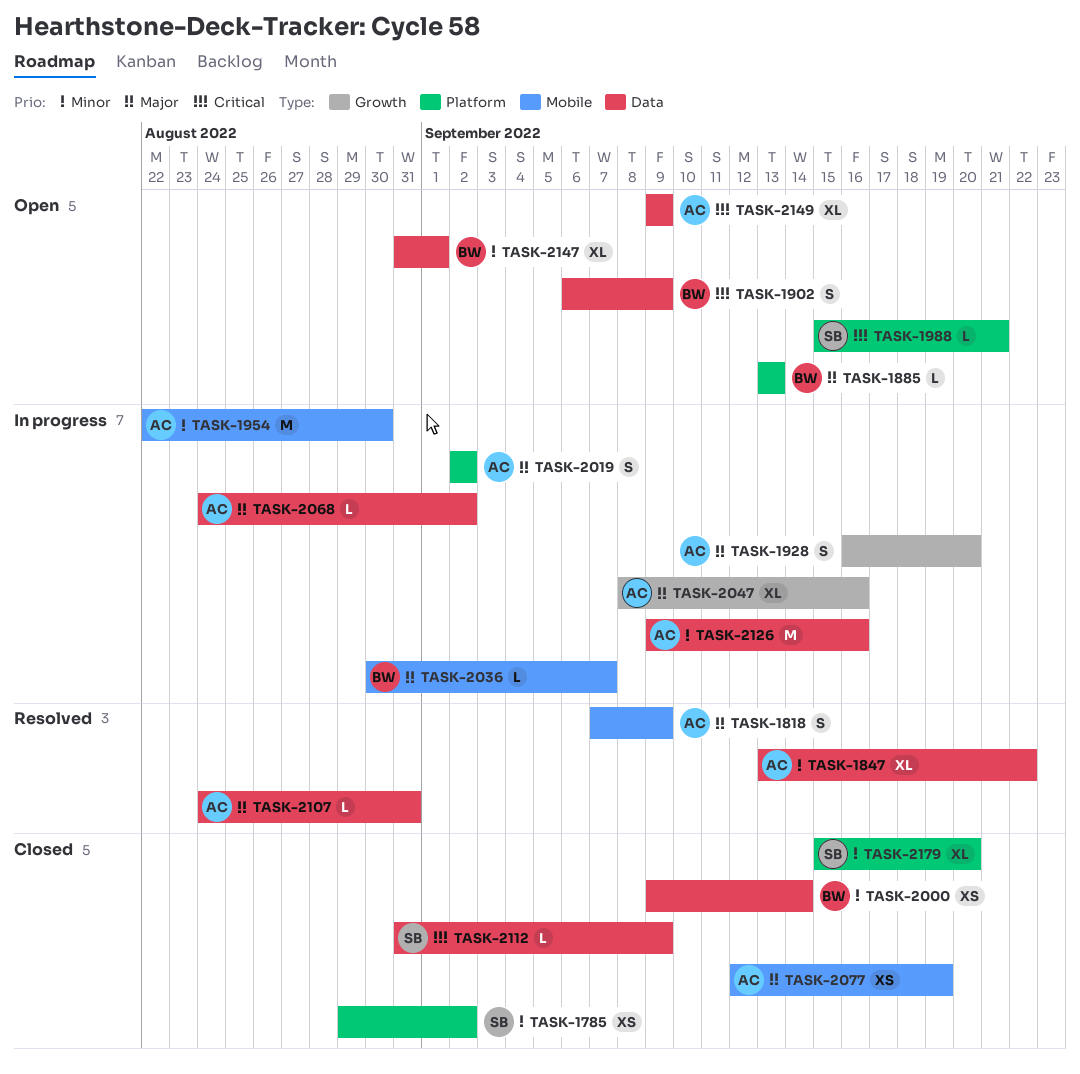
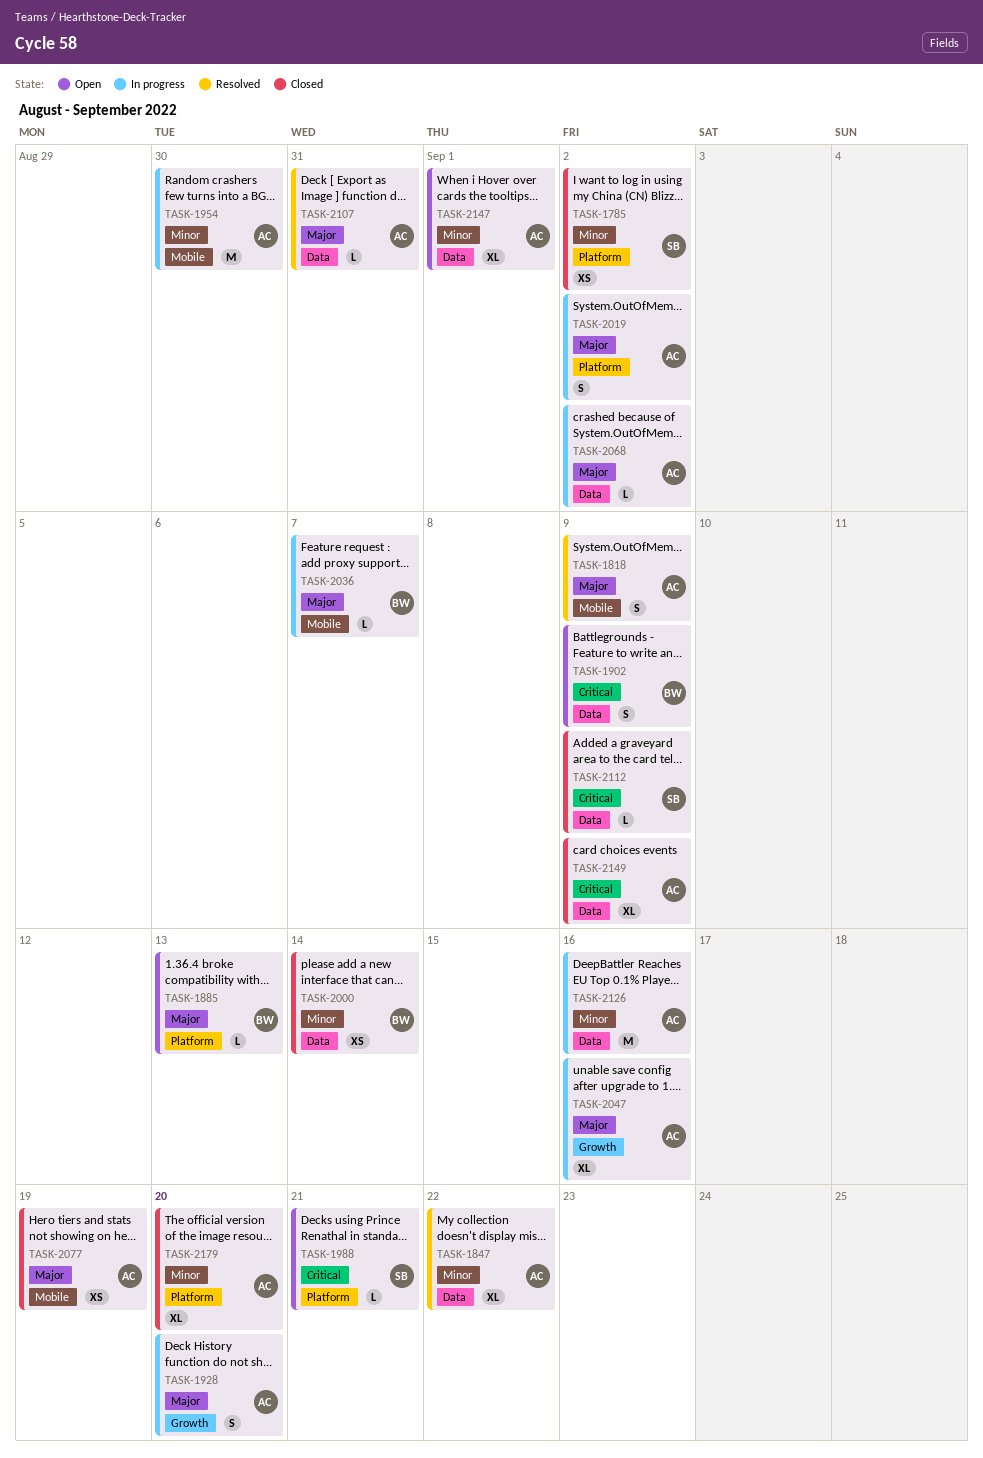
TASK-2147, owner: BW -> AC
TASK-2149, status: Open -> Closed
TASK-2179, owner: SB -> AC

